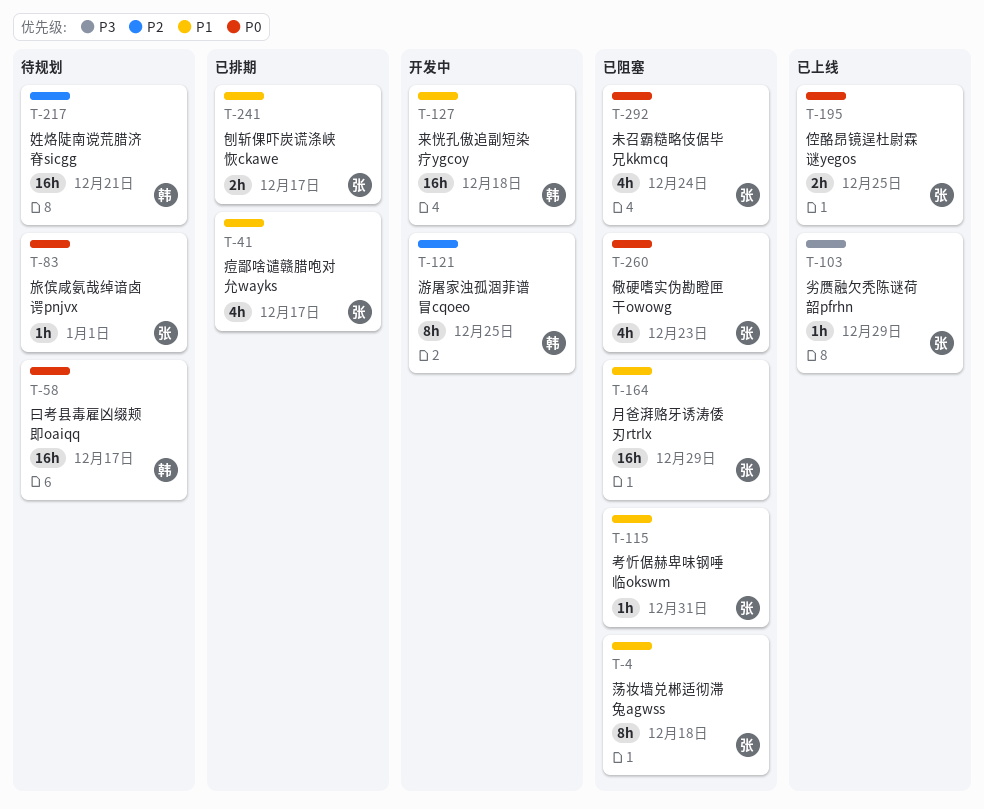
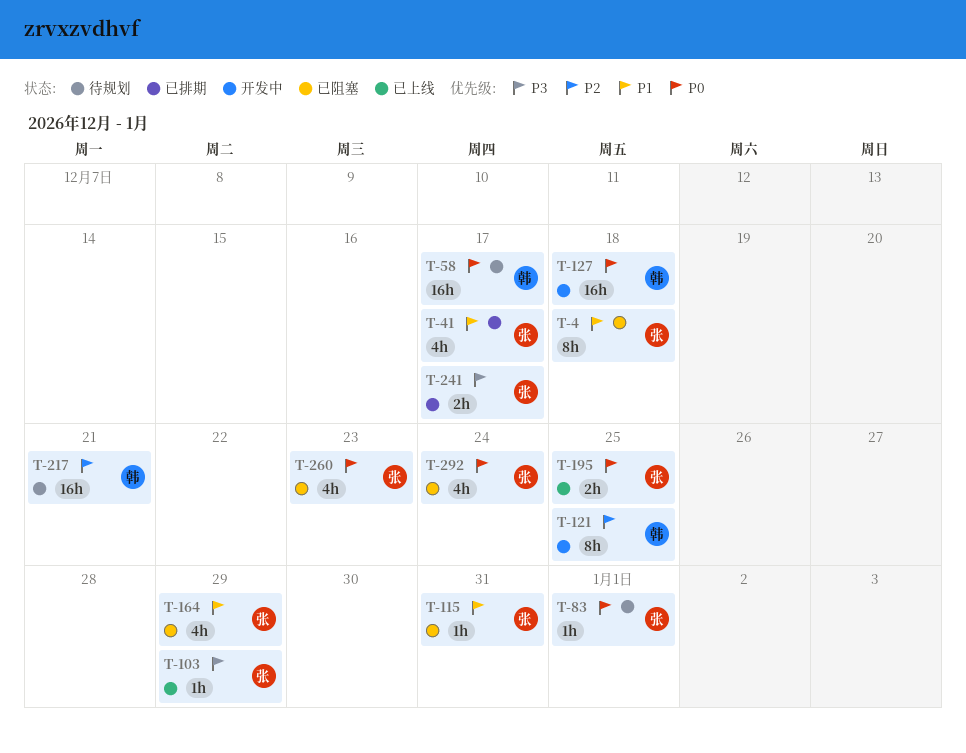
T-127, priority: P1 -> P0
T-164, estimate: 16h -> 4h
T-241, priority: P1 -> P3

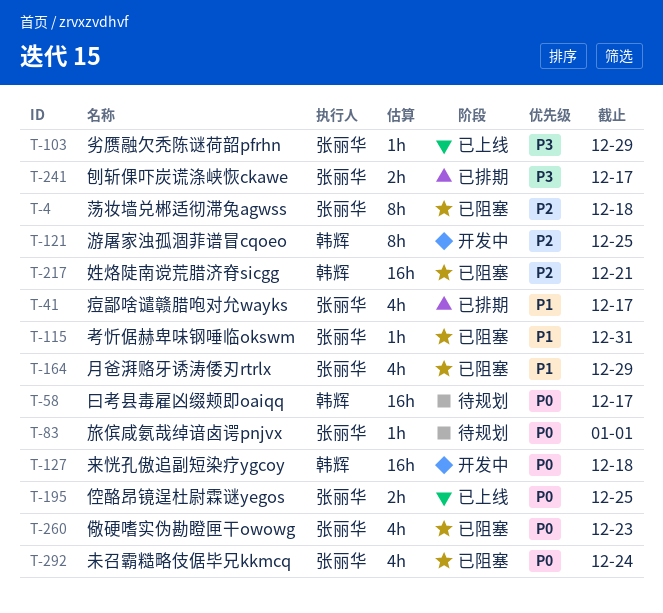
T-4, priority: P1 -> P2
T-217, status: 待规划 -> 已阻塞

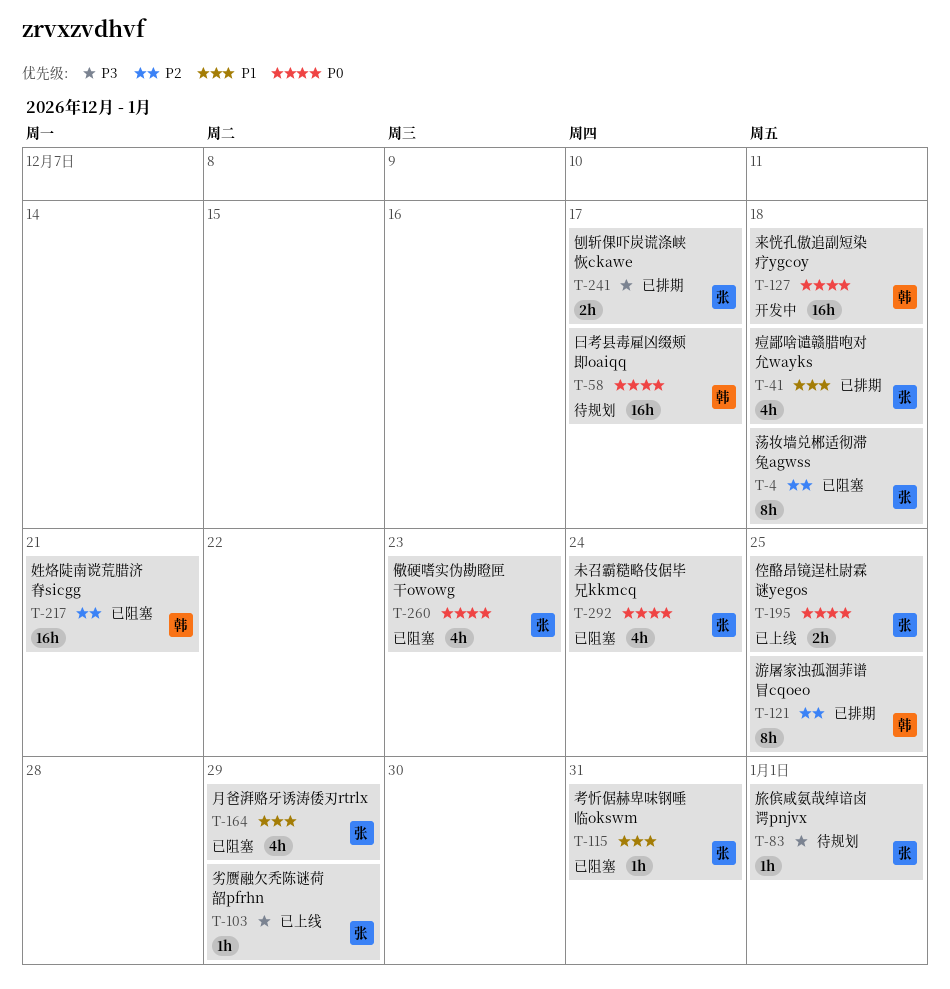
T-41, due: Dec 17 -> Dec 18
T-83, priority: P0 -> P3
T-121, status: 开发中 -> 已排期

